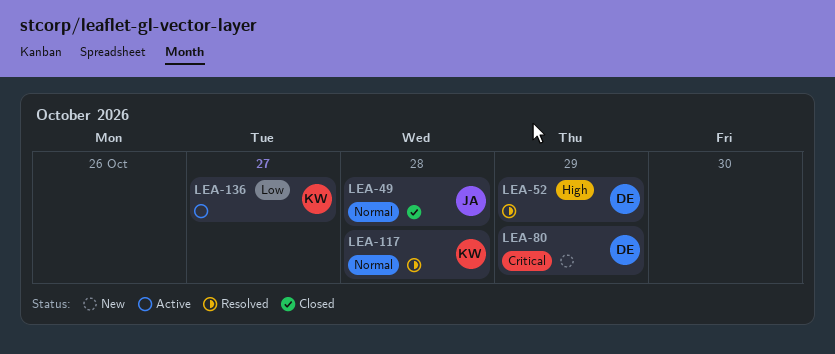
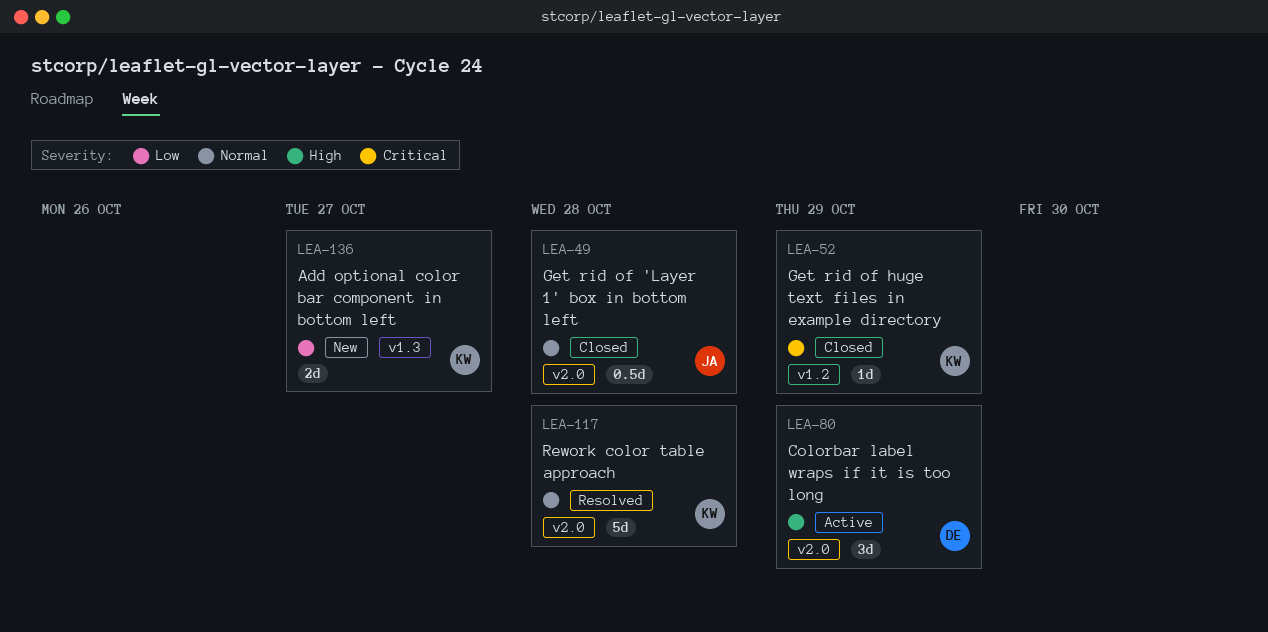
LEA-52, status: Resolved -> Closed
LEA-52, owner: DE -> KW
LEA-52, priority: High -> Critical
LEA-80, status: New -> Active
LEA-80, priority: Critical -> High
LEA-136, status: Active -> New

